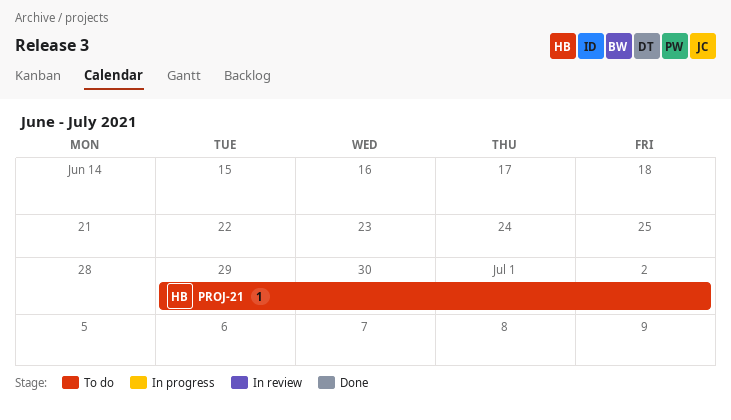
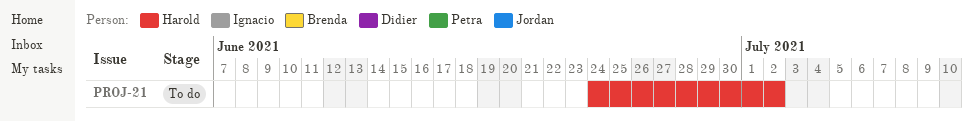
PROJ-21, start: Jun 29 -> Jun 24

